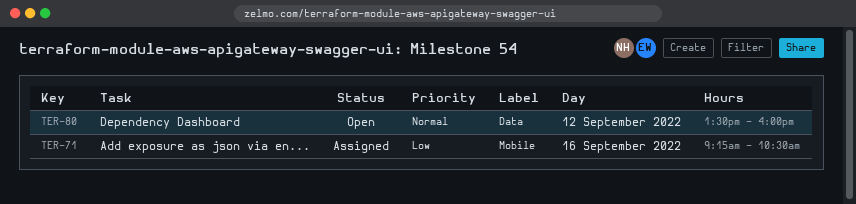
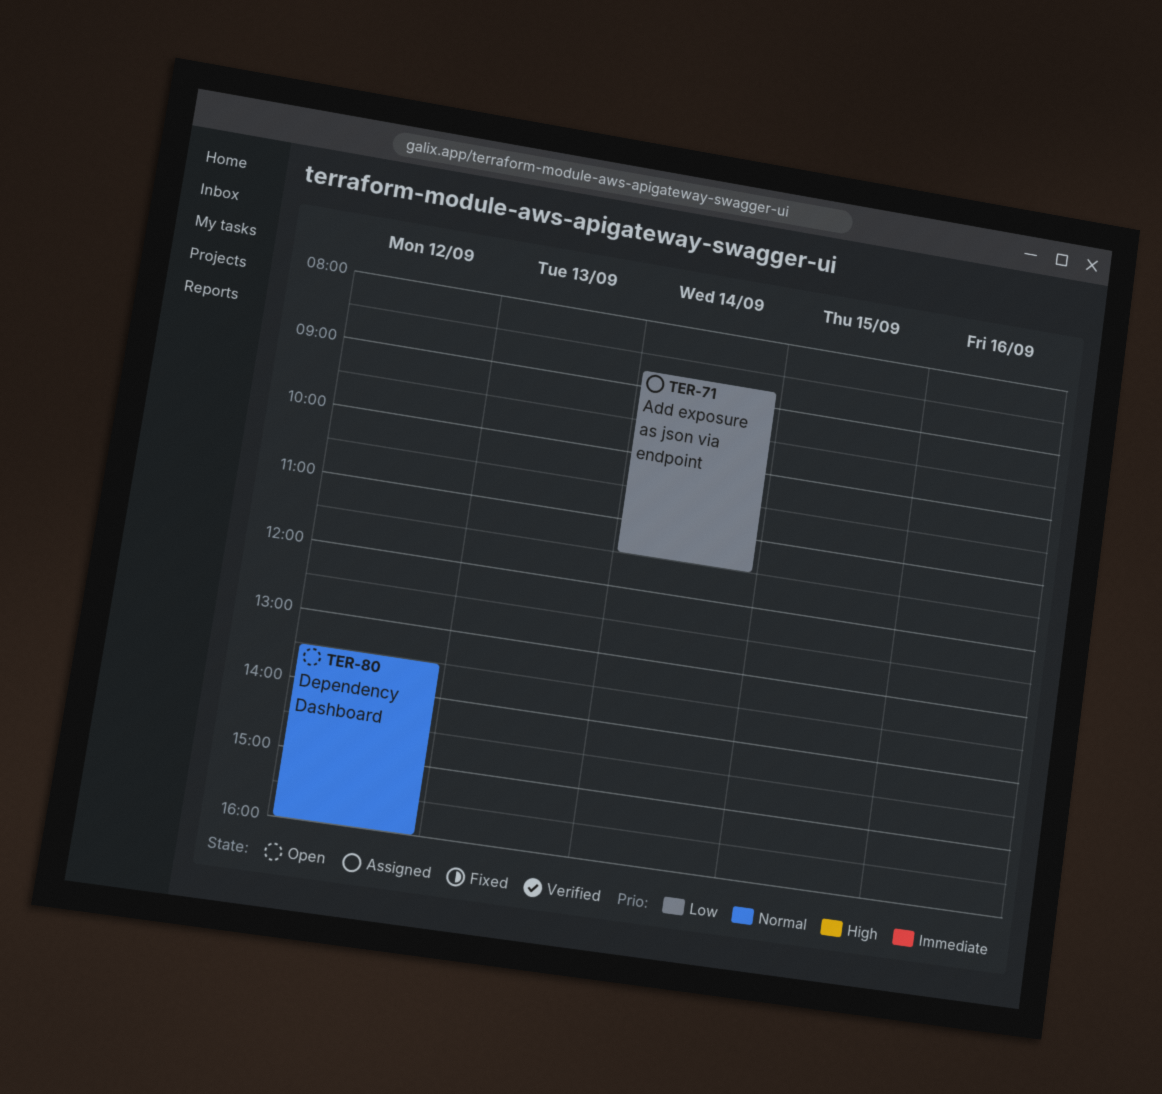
TER-71, day: Sep 16 -> Sep 14
TER-71, begins: 09:15 -> 08:45
TER-71, ends: 10:30 -> 11:30

